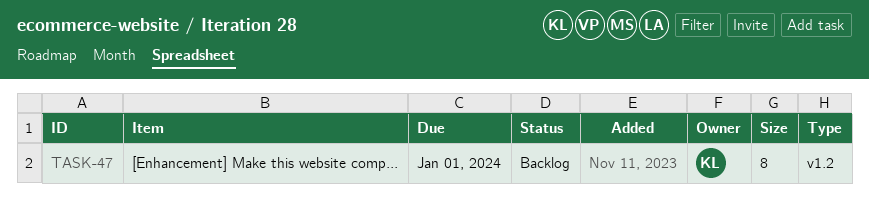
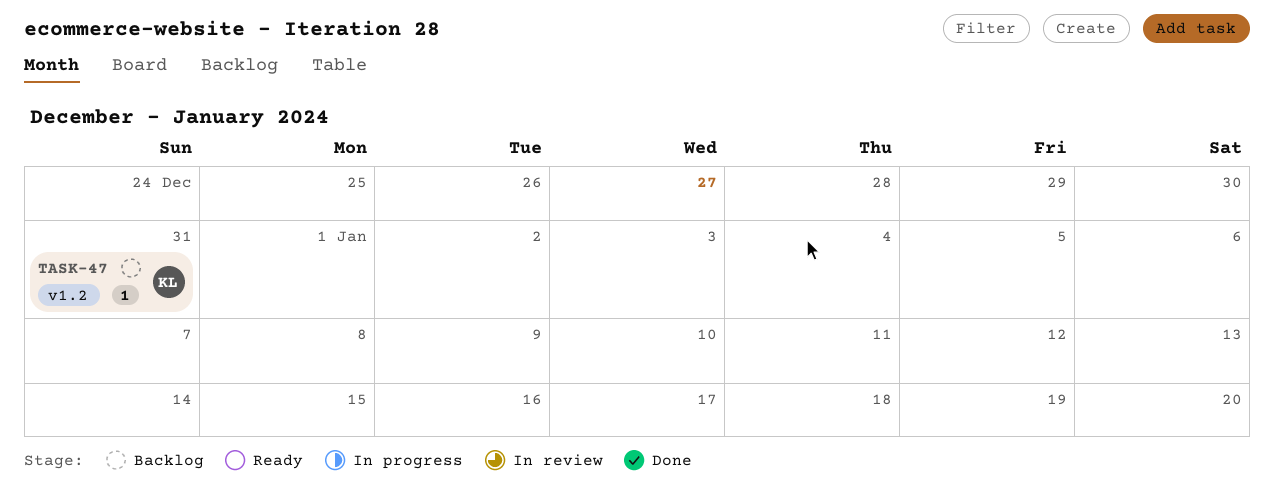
TASK-47, estimate: 8 -> 1
TASK-47, due: Jan 1 -> Dec 31

